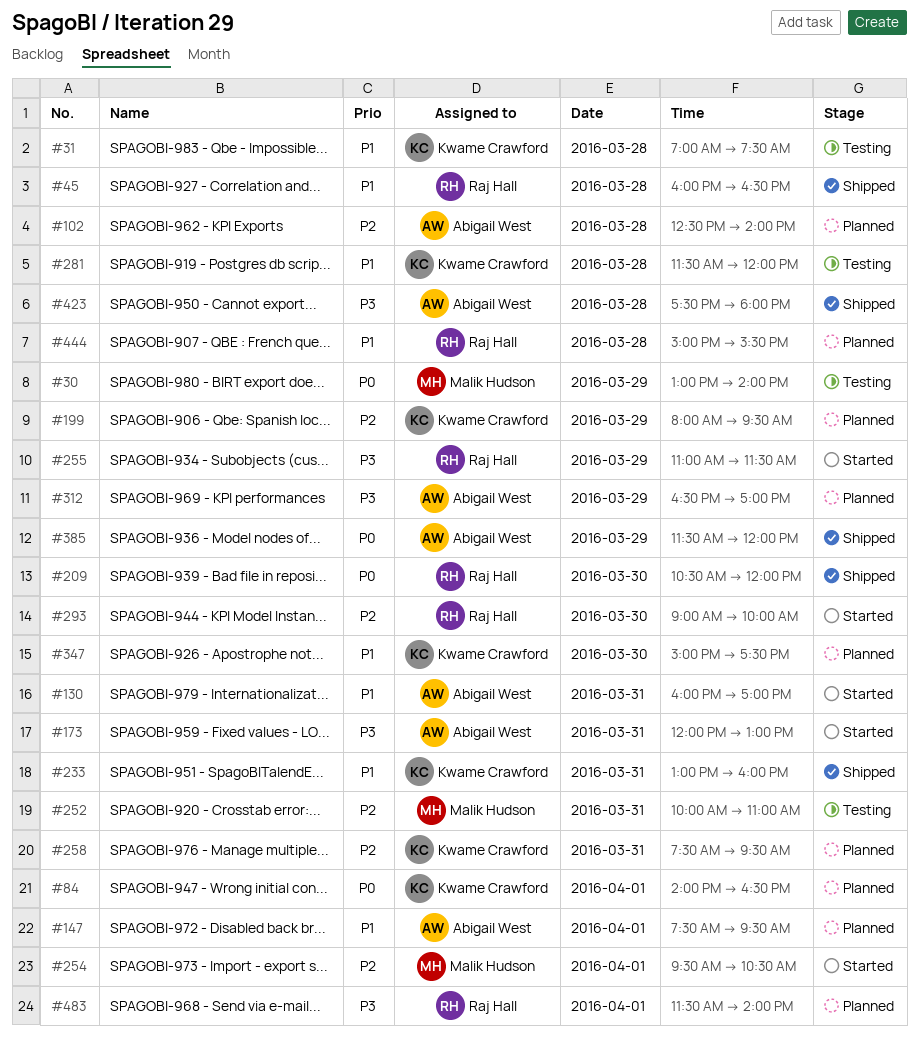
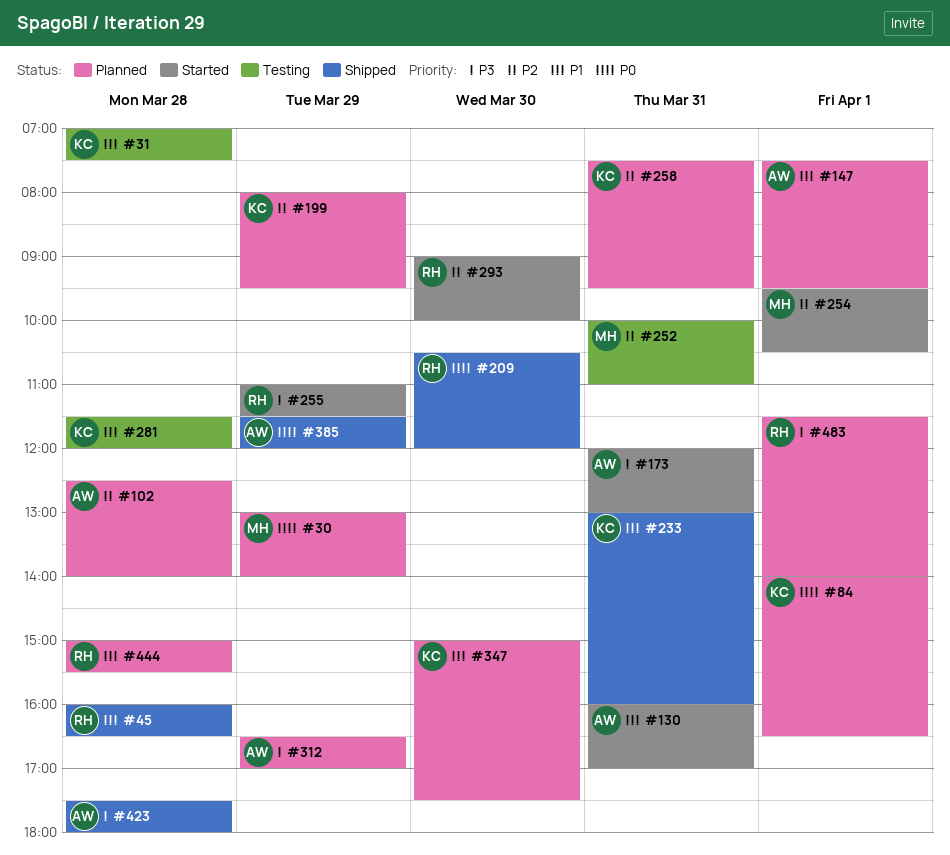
#30, status: Testing -> Planned

